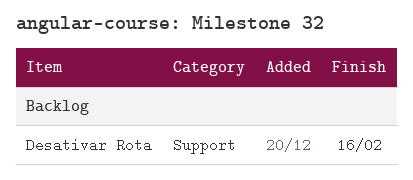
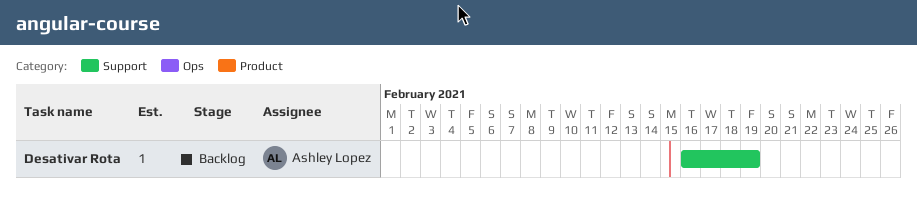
Desativar Rota, due: Feb 16 -> Feb 19

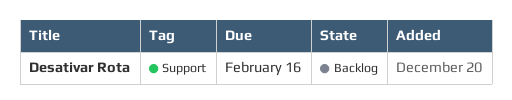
Desativar Rota, due: Feb 19 -> Feb 16

